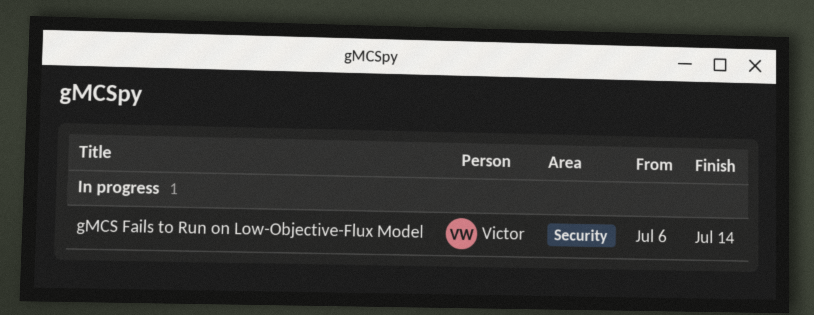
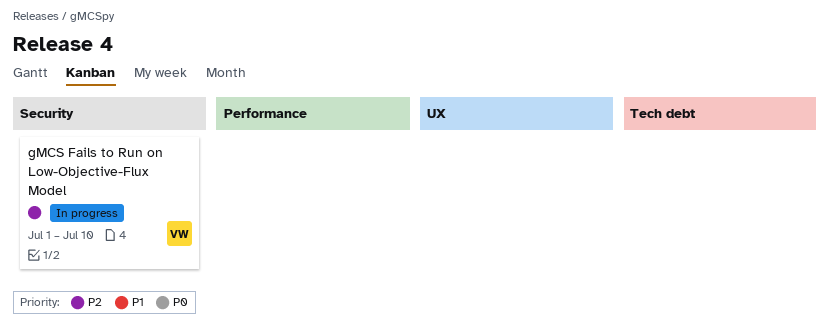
gMCS Fails to Run on Low-Objective-Flux Model, start: Jul 6 -> Jul 1
gMCS Fails to Run on Low-Objective-Flux Model, due: Jul 14 -> Jul 10

